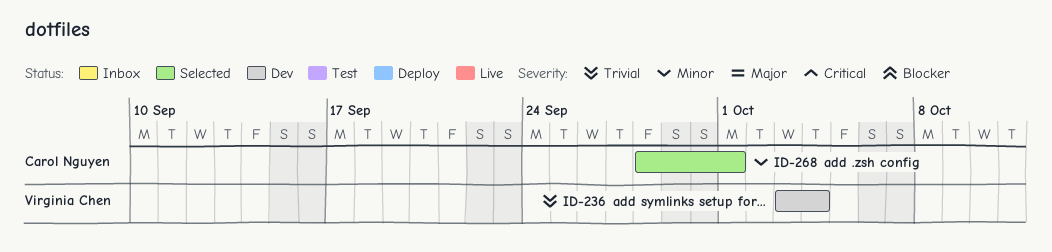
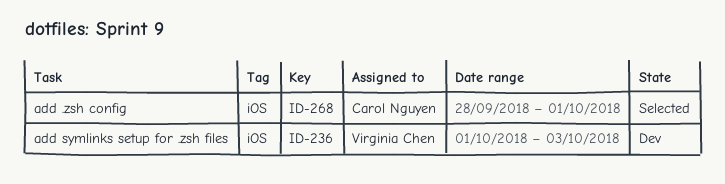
ID-236, start: Oct 3 -> Oct 1
ID-236, due: Oct 4 -> Oct 3

